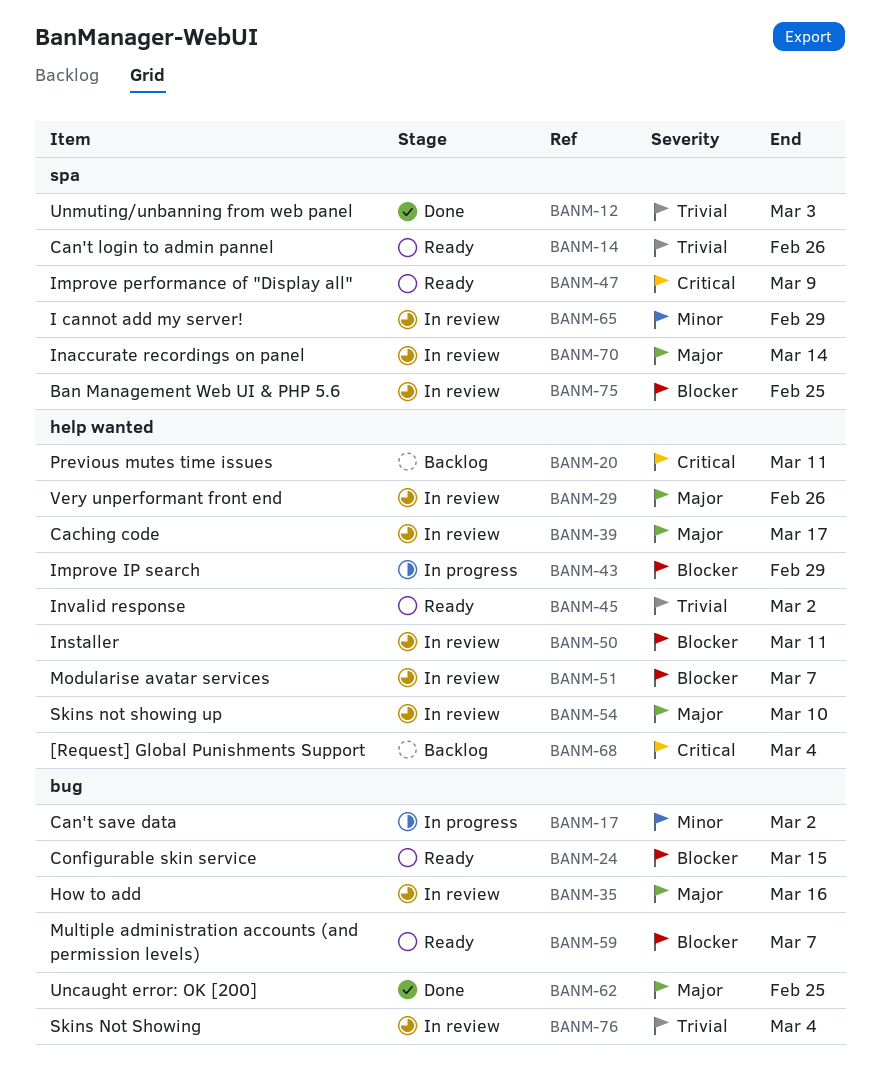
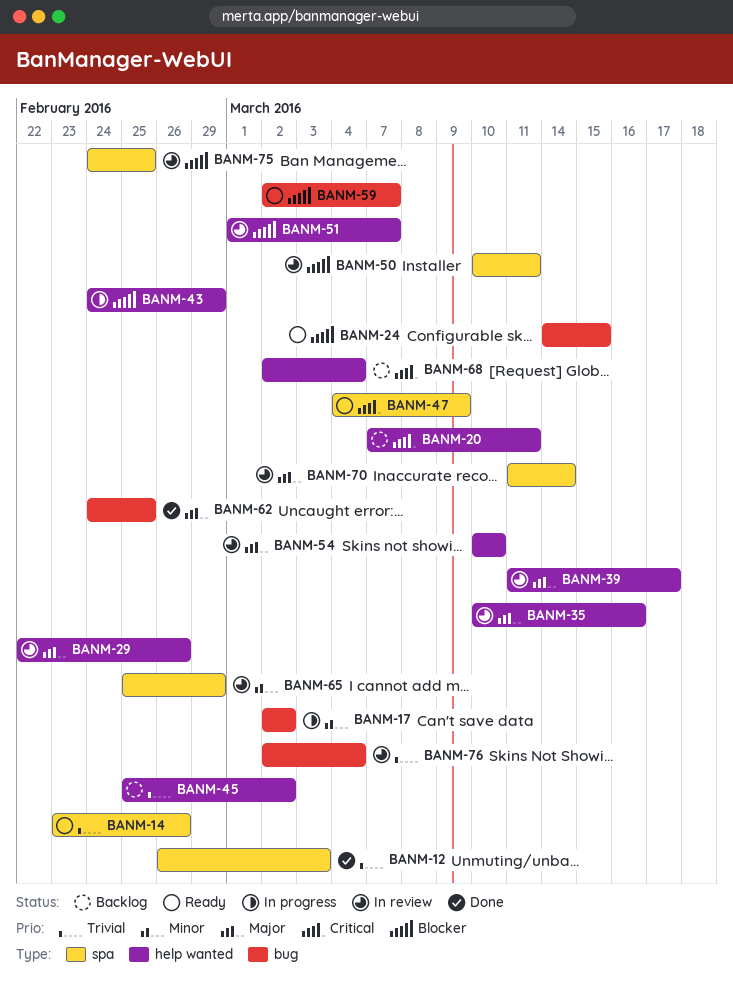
BANM-35, label: bug -> help wanted
BANM-45, status: Ready -> Backlog
BANM-50, label: help wanted -> spa

